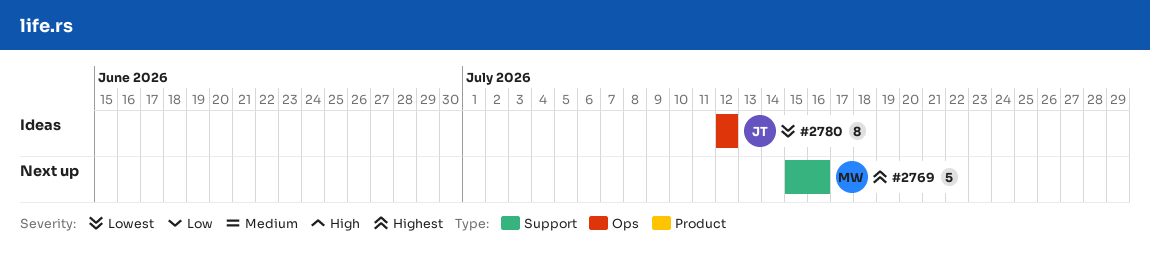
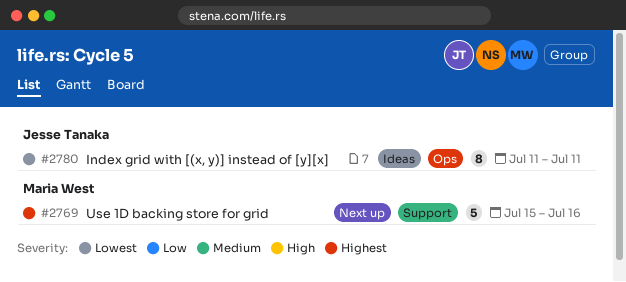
#2780, start: Jul 12 -> Jul 11
#2780, due: Jul 12 -> Jul 11

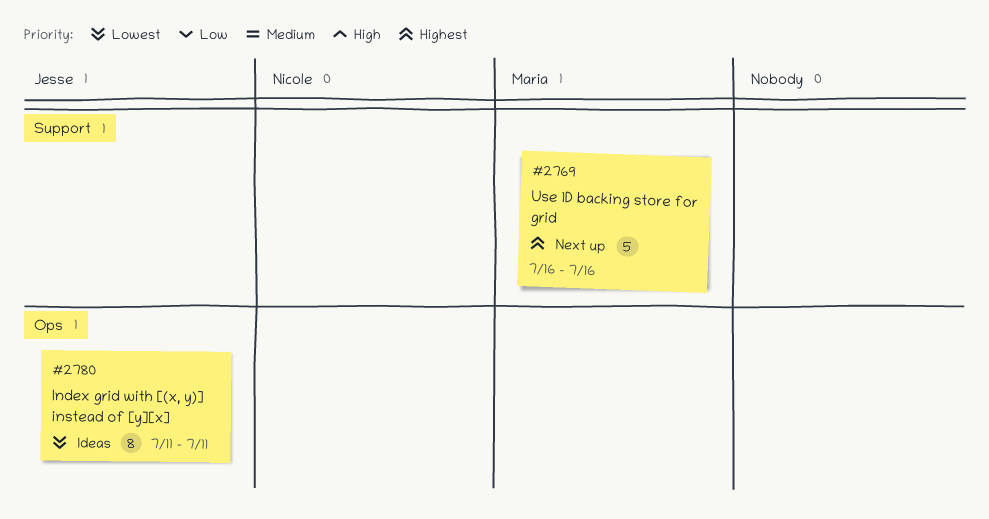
#2769, start: Jul 15 -> Jul 16

